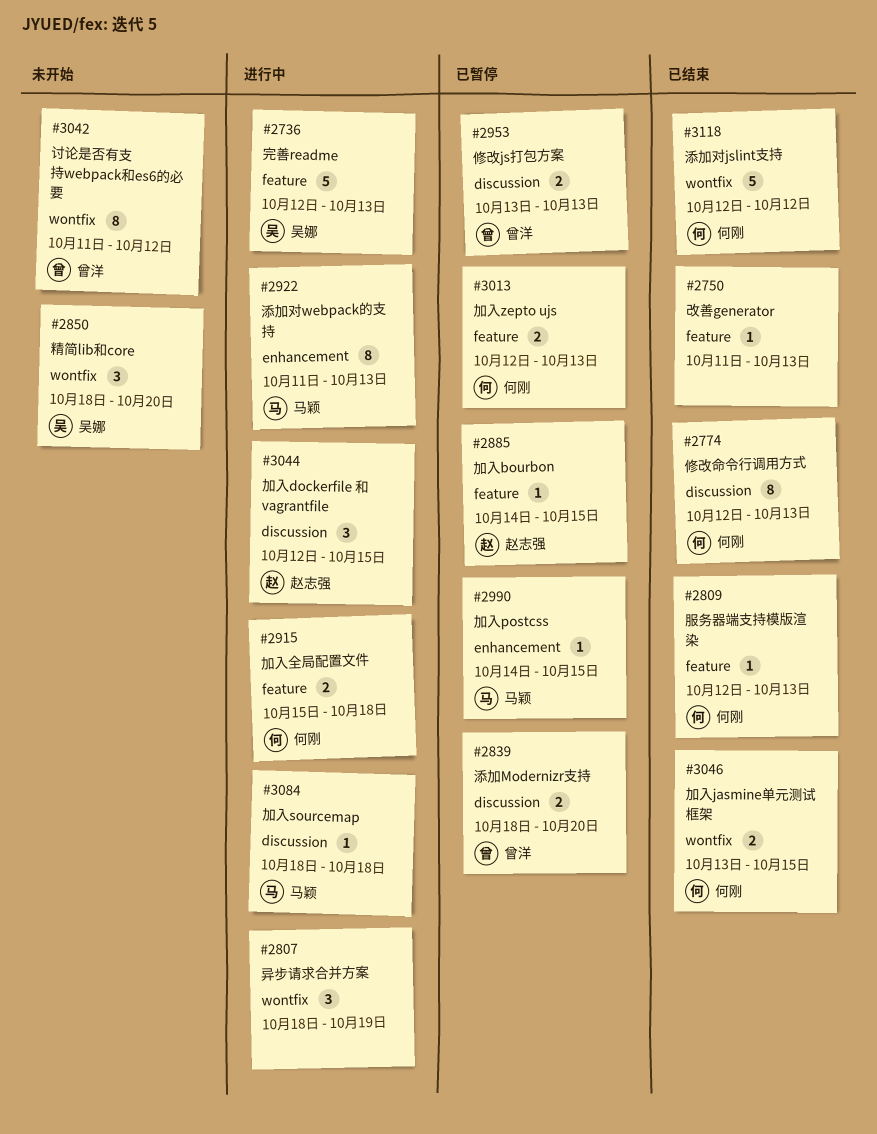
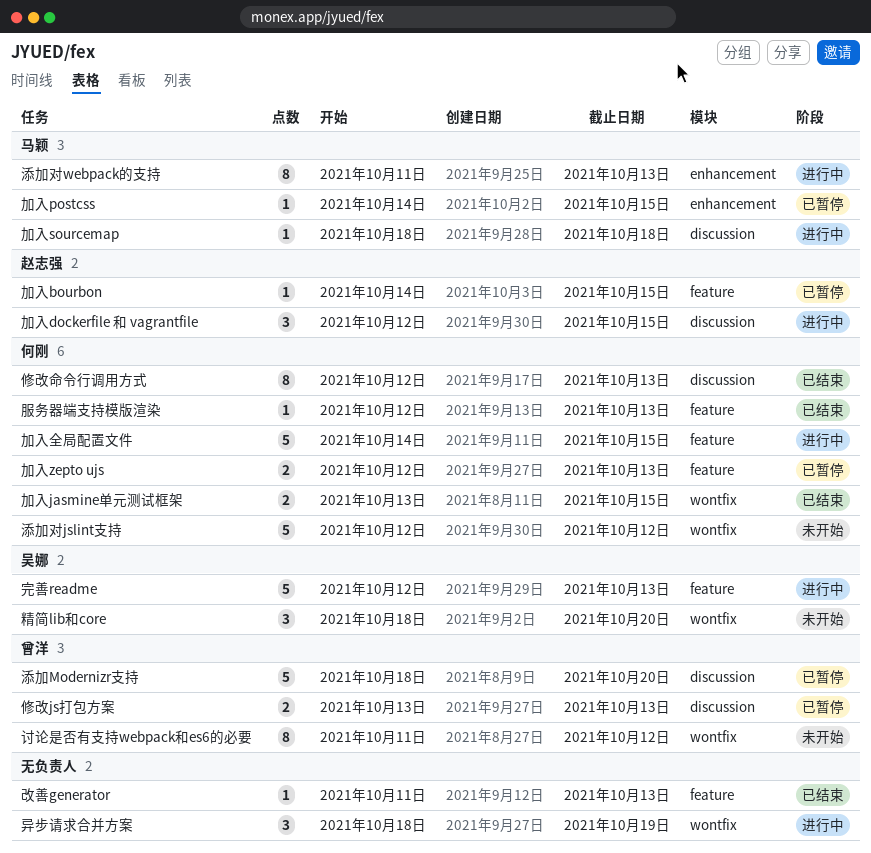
加入全局配置文件, estimate: 2 -> 5
加入全局配置文件, start: Oct 15 -> Oct 14
加入全局配置文件, due: Oct 18 -> Oct 15
添加Modernizr支持, estimate: 2 -> 5
添加对jslint支持, status: 已结束 -> 未开始

